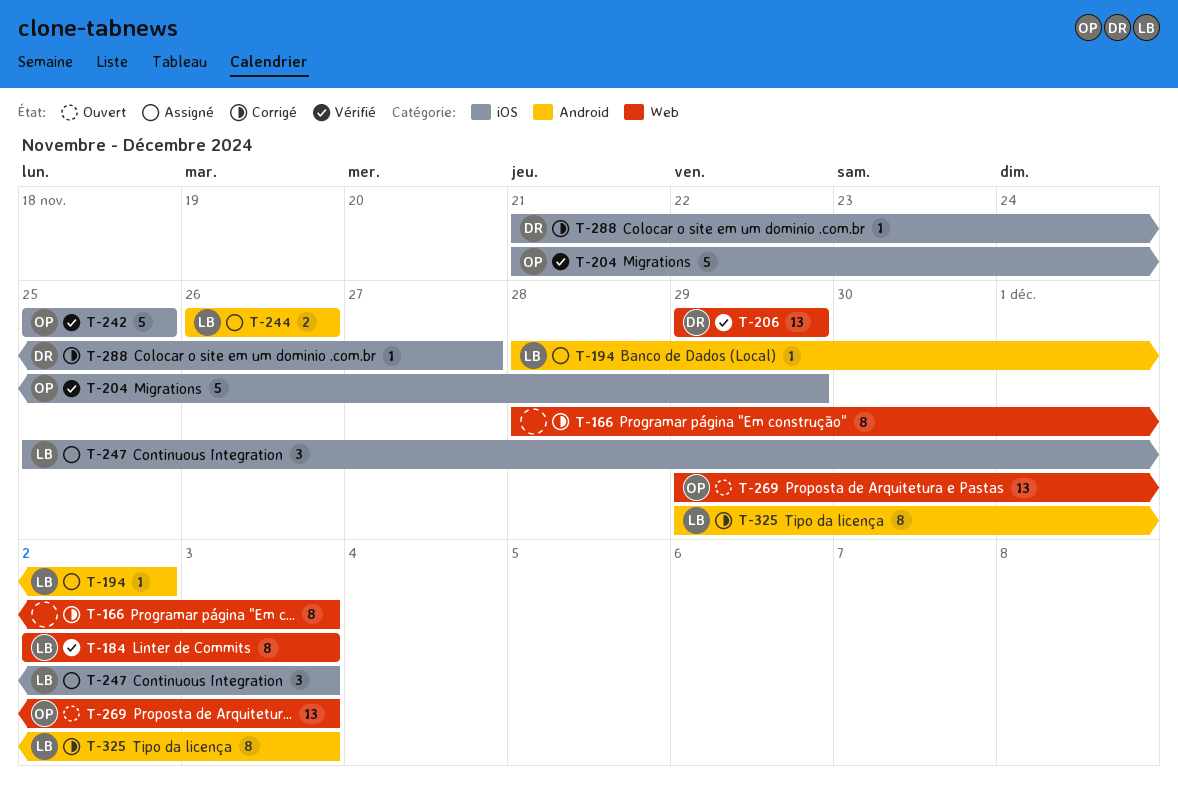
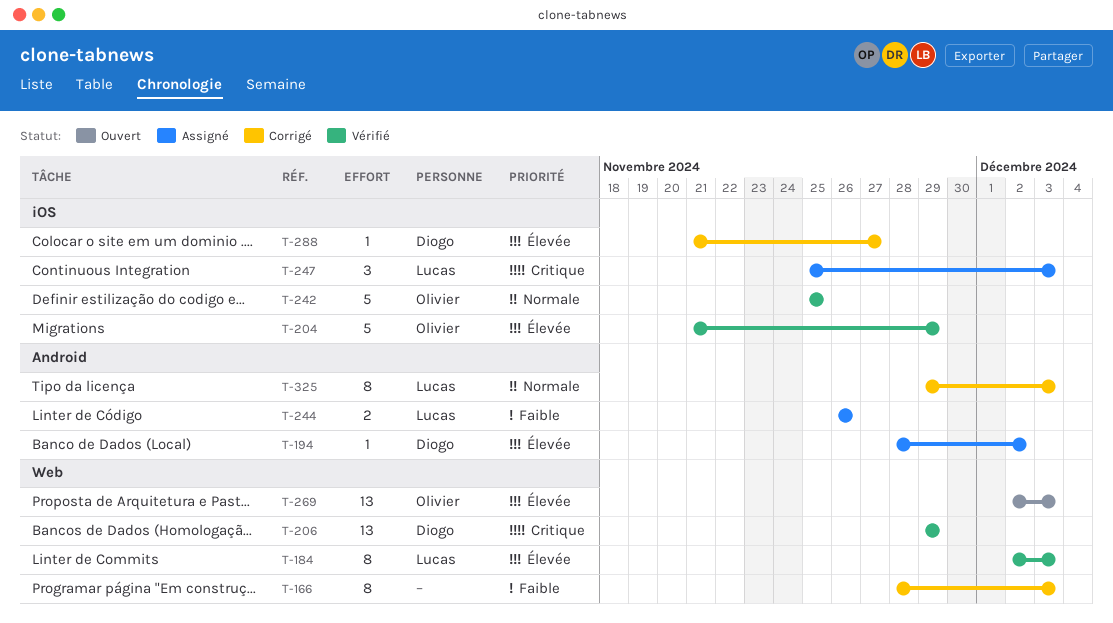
T-194, owner: Lucas -> Diogo
T-269, start: Nov 29 -> Dec 2

